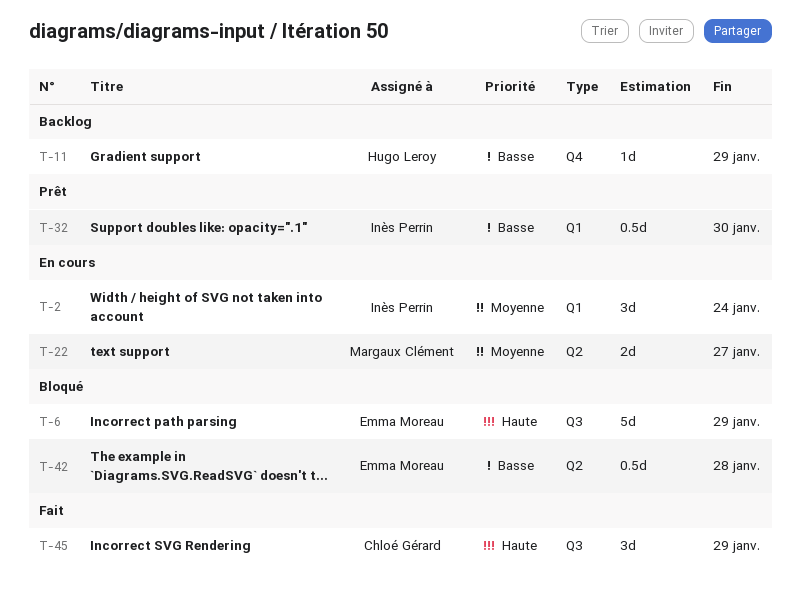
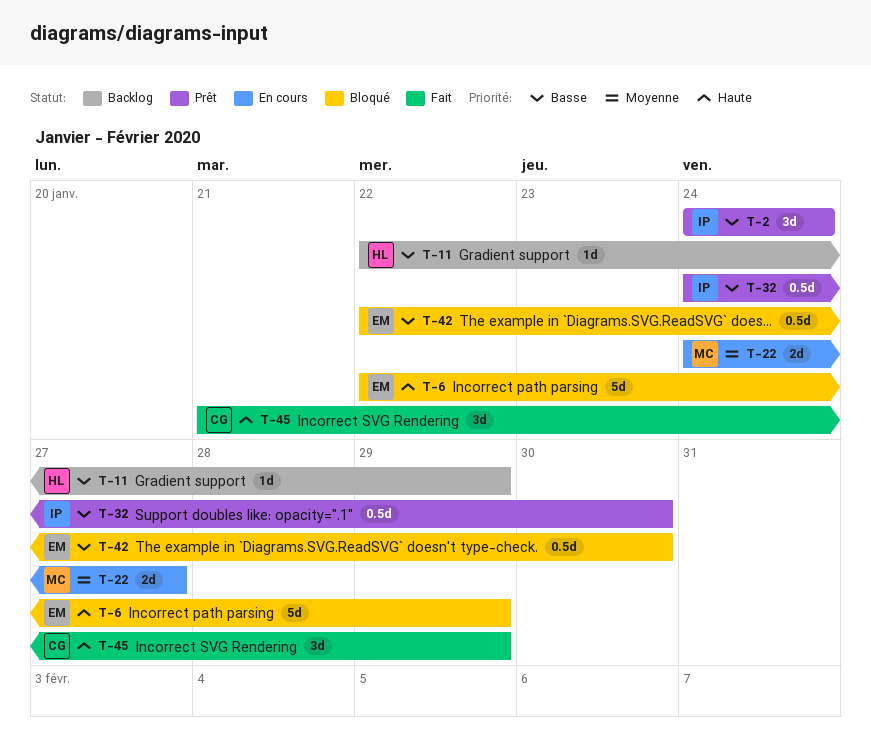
T-2, status: En cours -> Prêt
T-2, priority: Moyenne -> Basse
T-42, due: Jan 28 -> Jan 30

